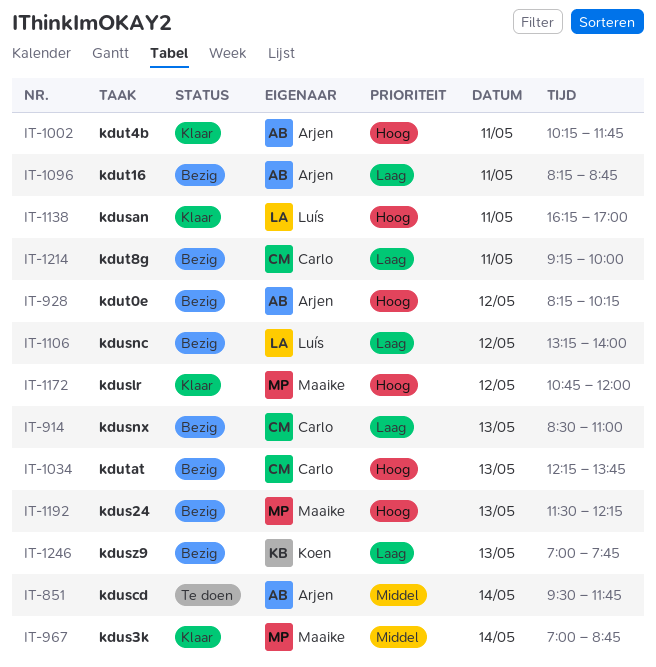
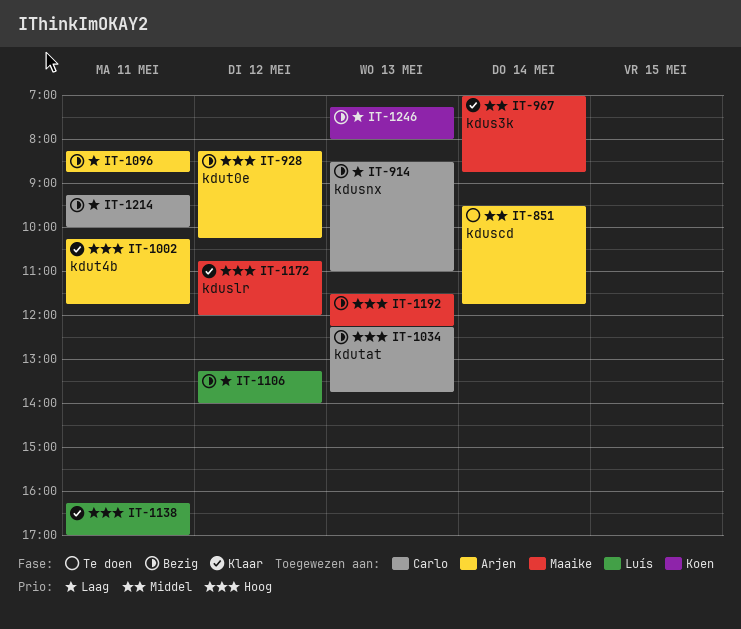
IT-1246, begins: 07:00 -> 07:15
IT-1246, ends: 07:45 -> 08:00

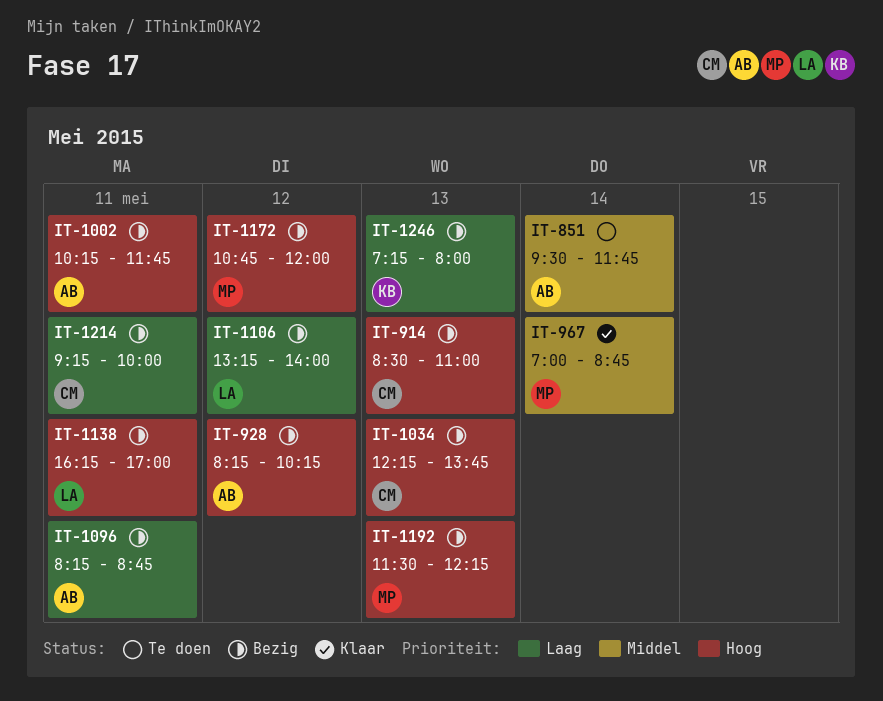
IT-914, priority: Laag -> Hoog
IT-1002, status: Klaar -> Bezig
IT-1138, status: Klaar -> Bezig
IT-1172, status: Klaar -> Bezig

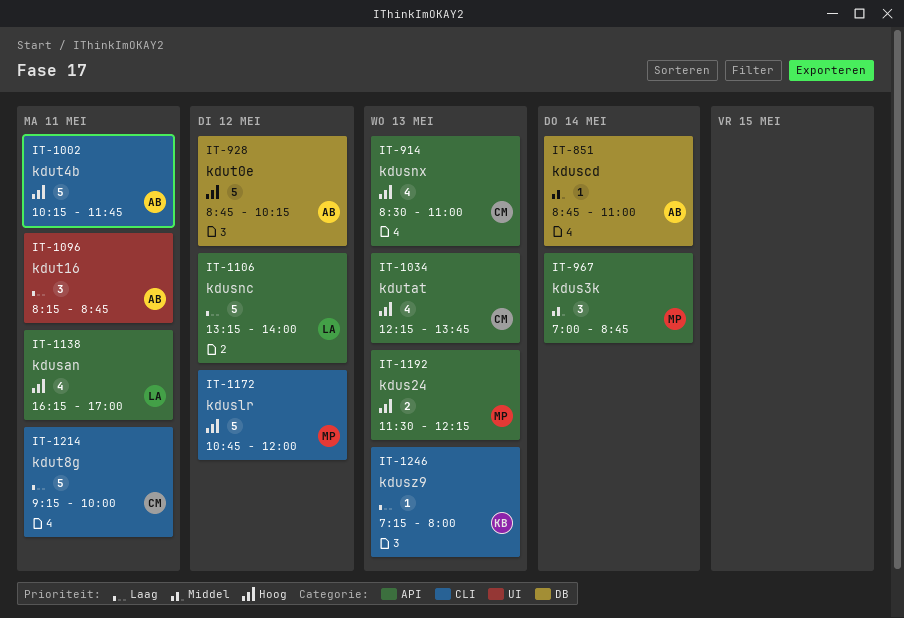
IT-851, begins: 09:30 -> 08:45
IT-851, ends: 11:45 -> 11:00
IT-928, begins: 08:15 -> 08:45

